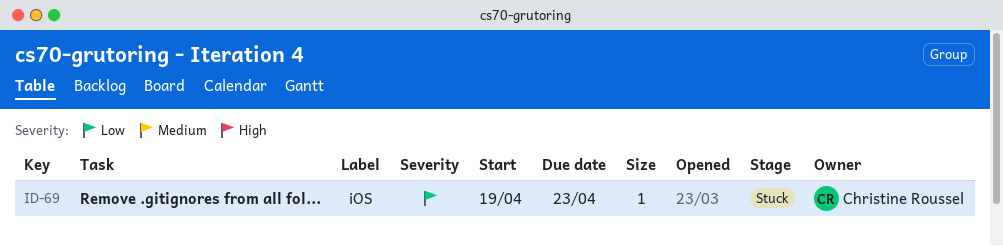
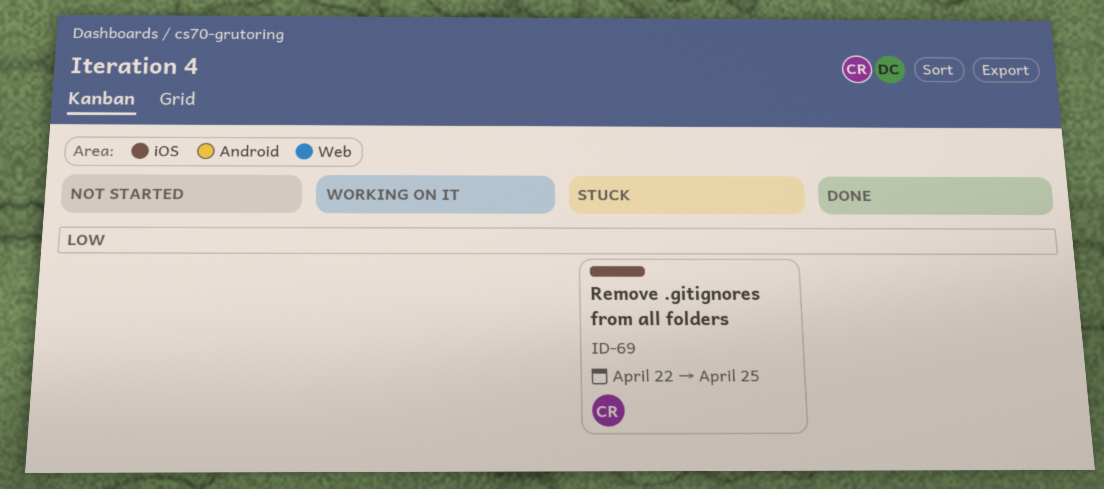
ID-69, start: Apr 19 -> Apr 22
ID-69, due: Apr 23 -> Apr 25

